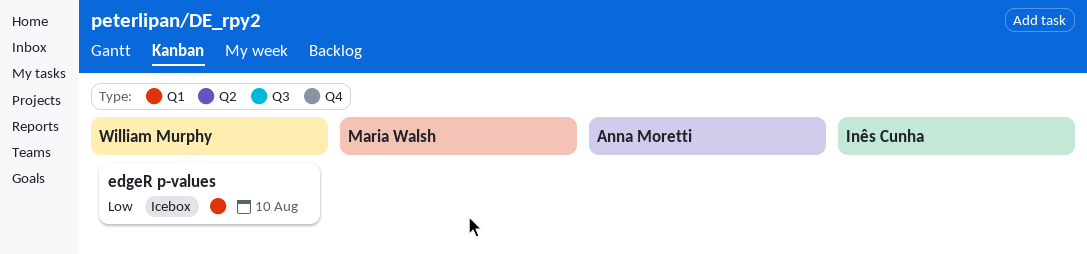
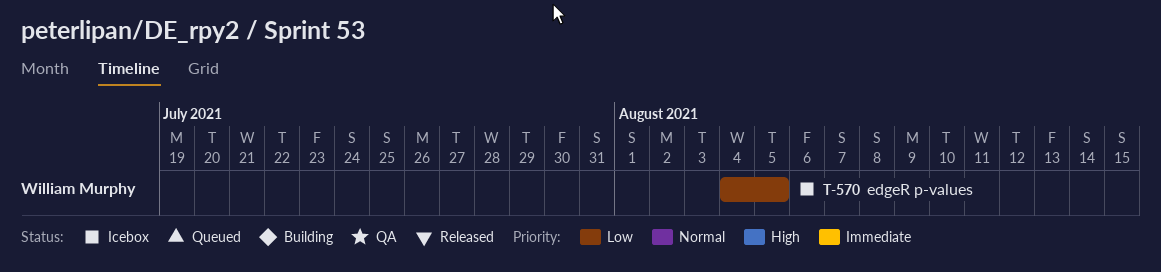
edgeR p-values, due: Aug 10 -> Aug 5

